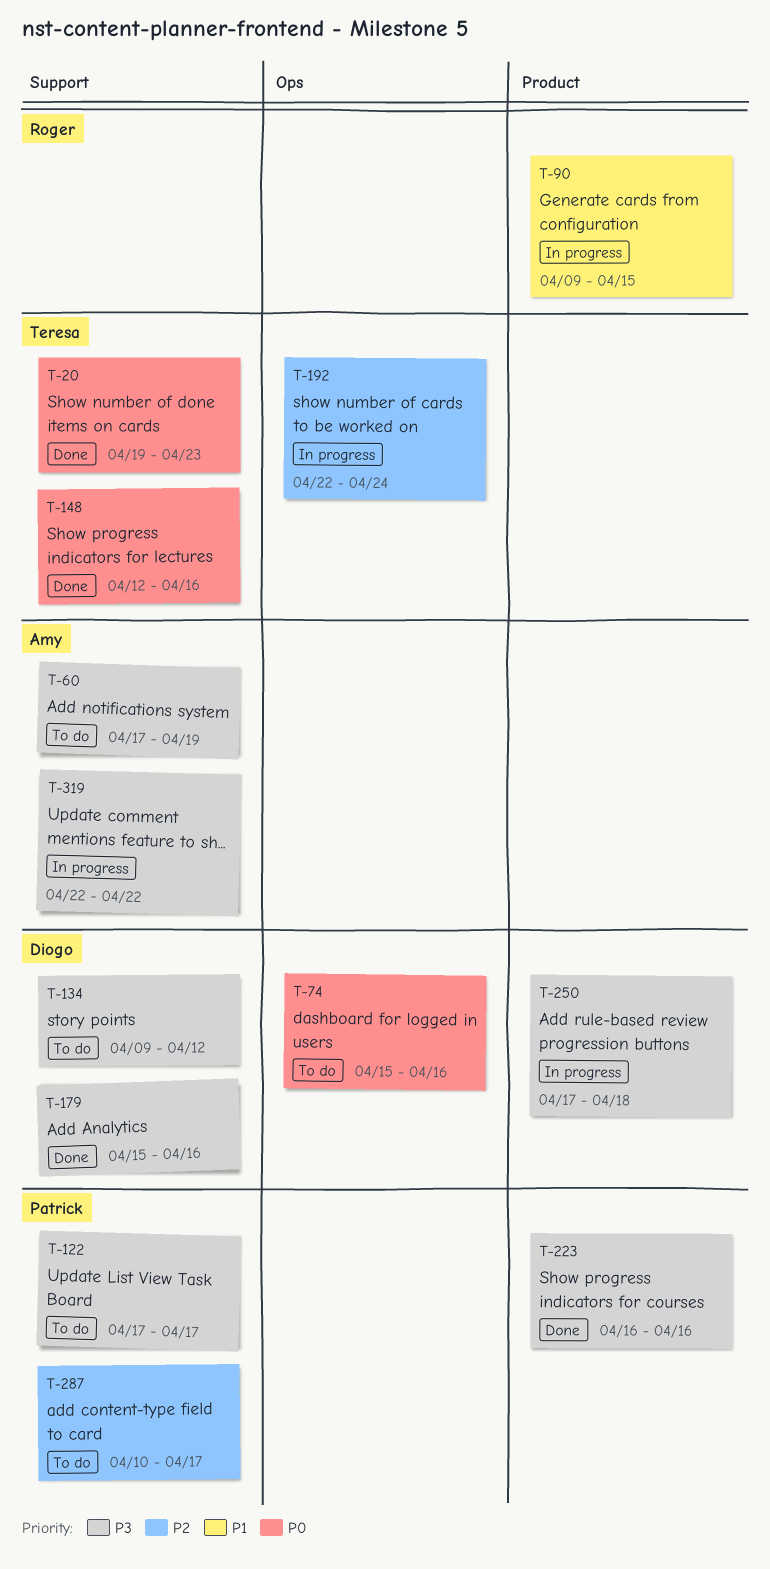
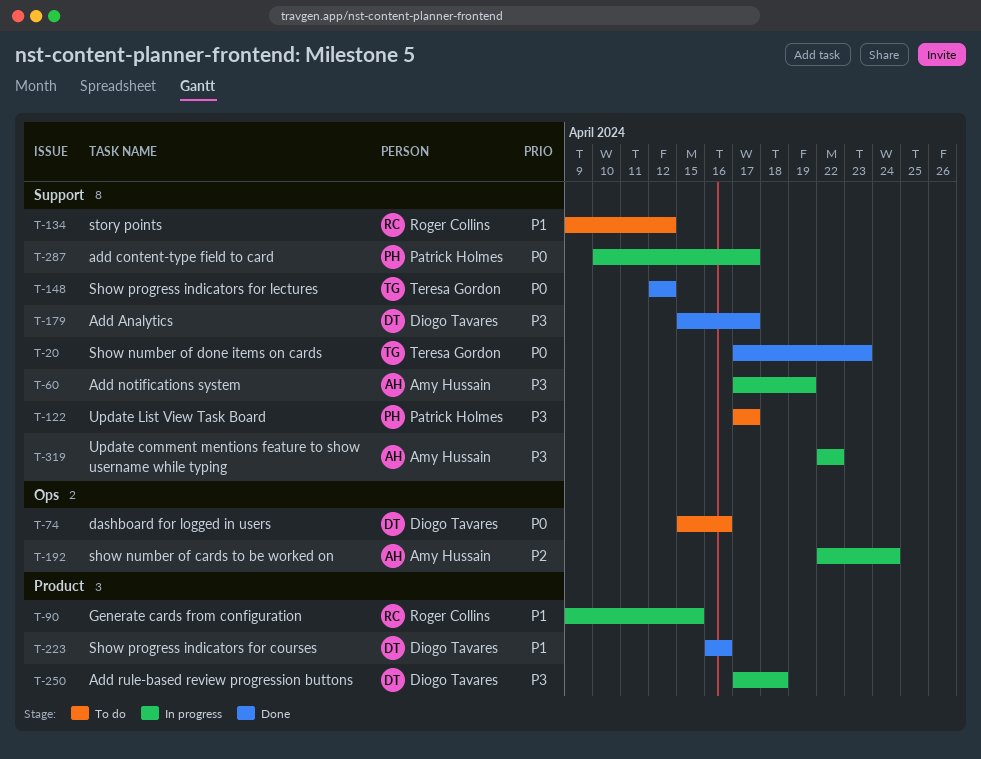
T-20, start: Apr 19 -> Apr 17
T-60, status: To do -> In progress
T-134, owner: Diogo Tavares -> Roger Collins
T-134, priority: P3 -> P1
T-148, due: Apr 16 -> Apr 12
T-179, due: Apr 16 -> Apr 17
T-192, owner: Teresa Gordon -> Amy Hussain
T-223, owner: Patrick Holmes -> Diogo Tavares
T-223, priority: P3 -> P1
T-287, status: To do -> In progress
T-287, priority: P2 -> P0

